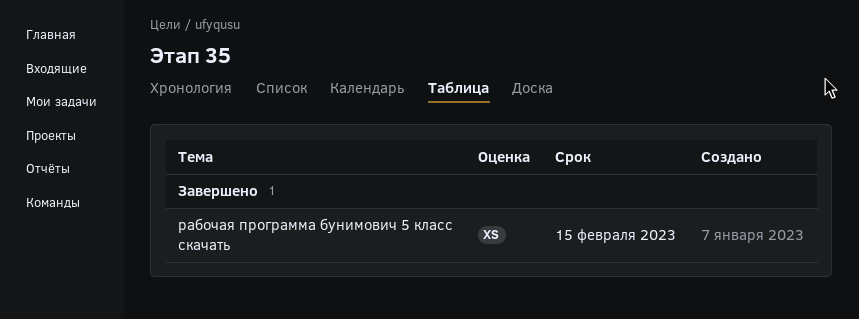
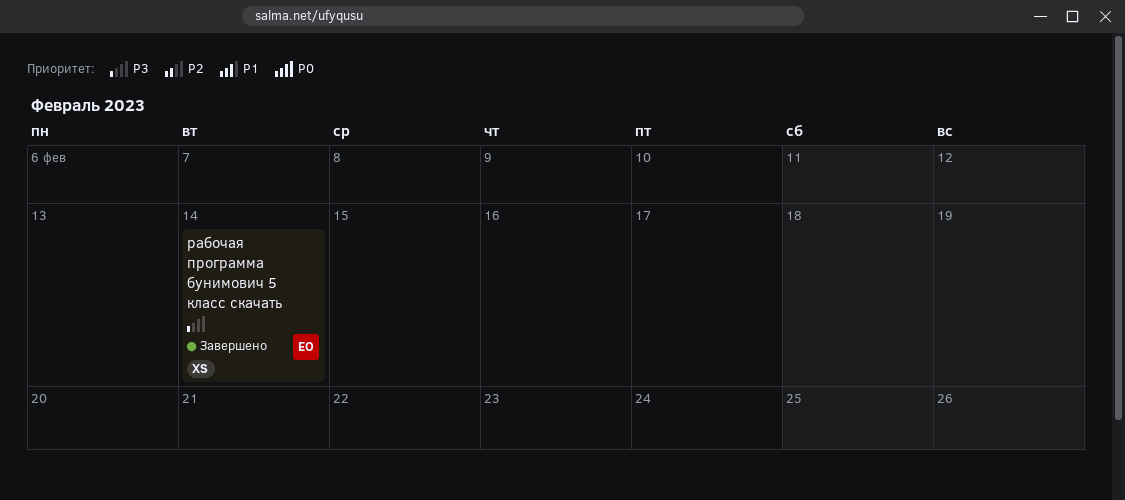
рабочая программа бунимович 5 класс скачать, due: Feb 15 -> Feb 14

